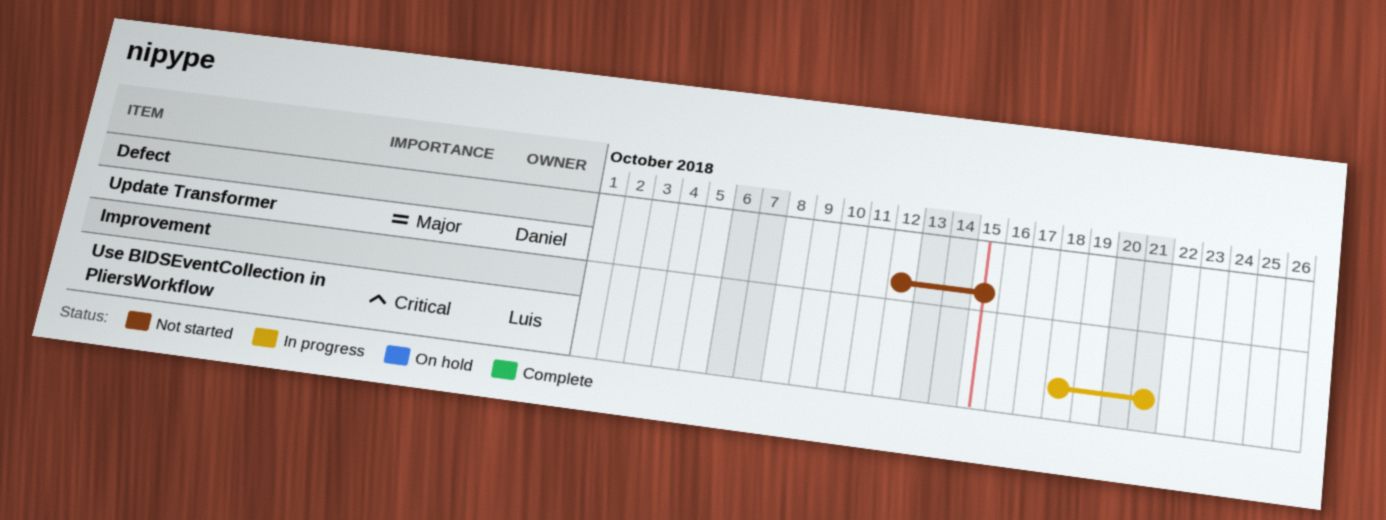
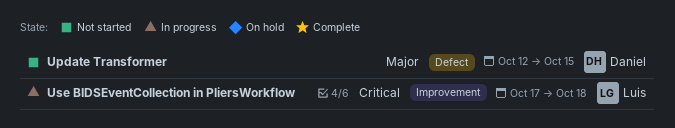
Use BIDSEventCollection in PliersWorkflow, start: Oct 18 -> Oct 17
Use BIDSEventCollection in PliersWorkflow, due: Oct 21 -> Oct 18

